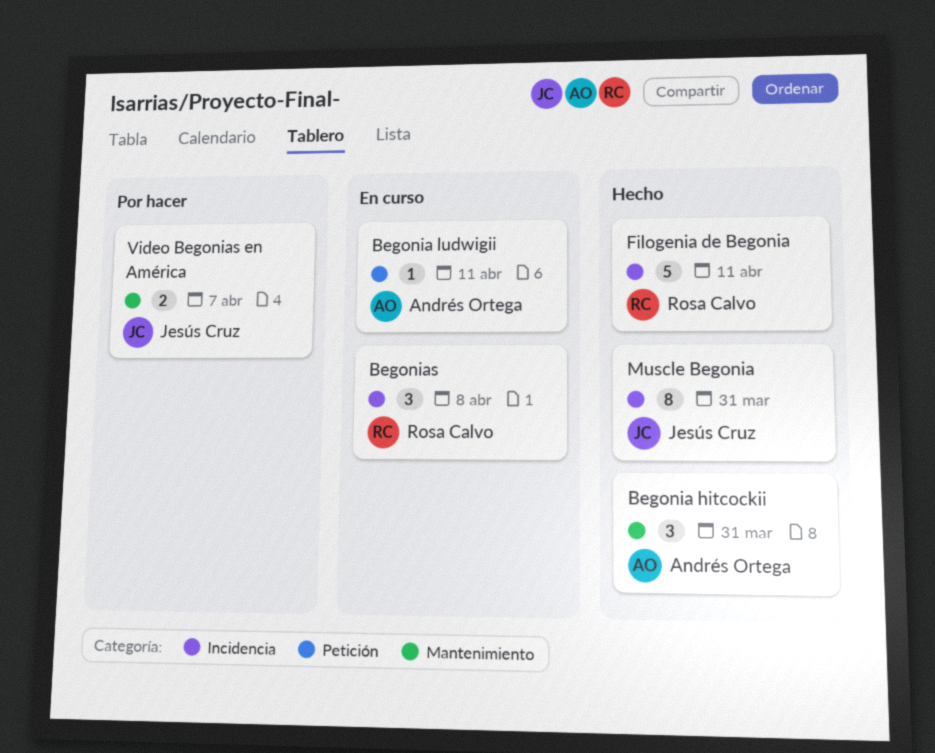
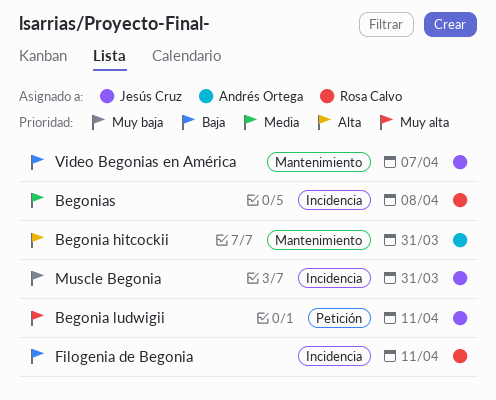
Begonia ludwigii, owner: Andrés Ortega -> Jesús Cruz

